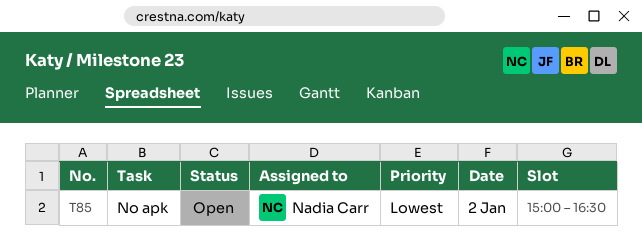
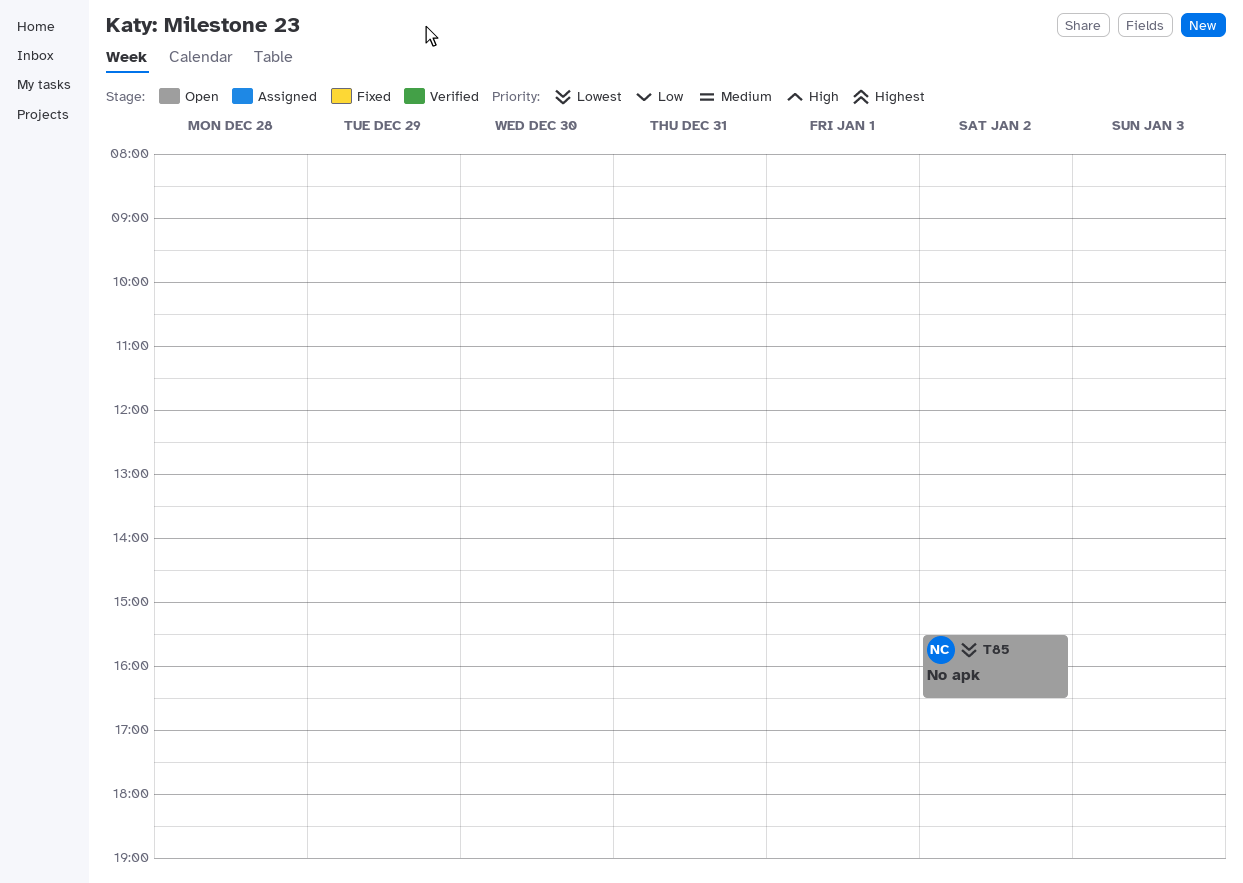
T85, begins: 15:00 -> 15:30

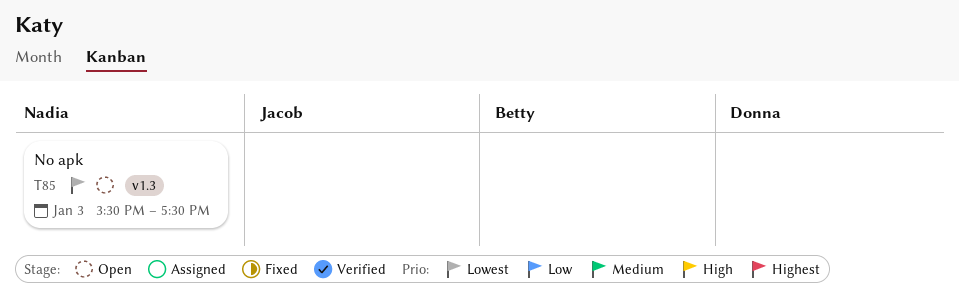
T85, day: Jan 2 -> Jan 3
T85, ends: 16:30 -> 17:30

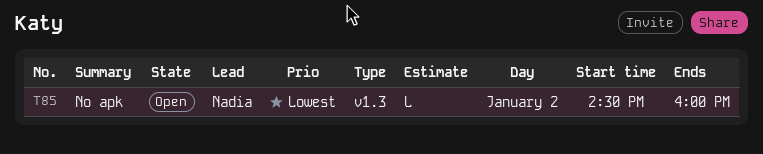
T85, day: Jan 3 -> Jan 2
T85, begins: 15:30 -> 14:30
T85, ends: 17:30 -> 16:00

